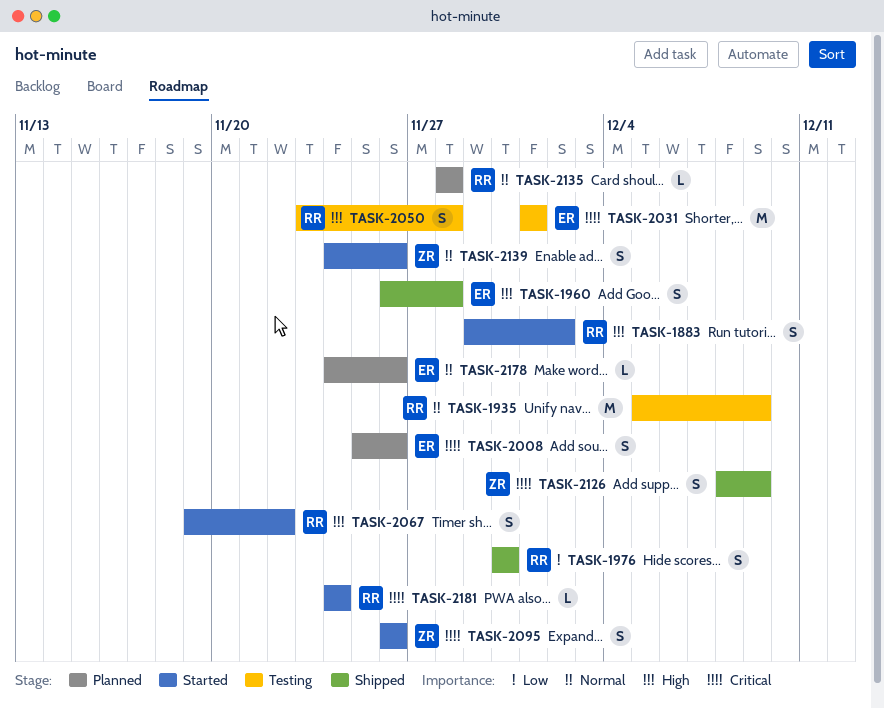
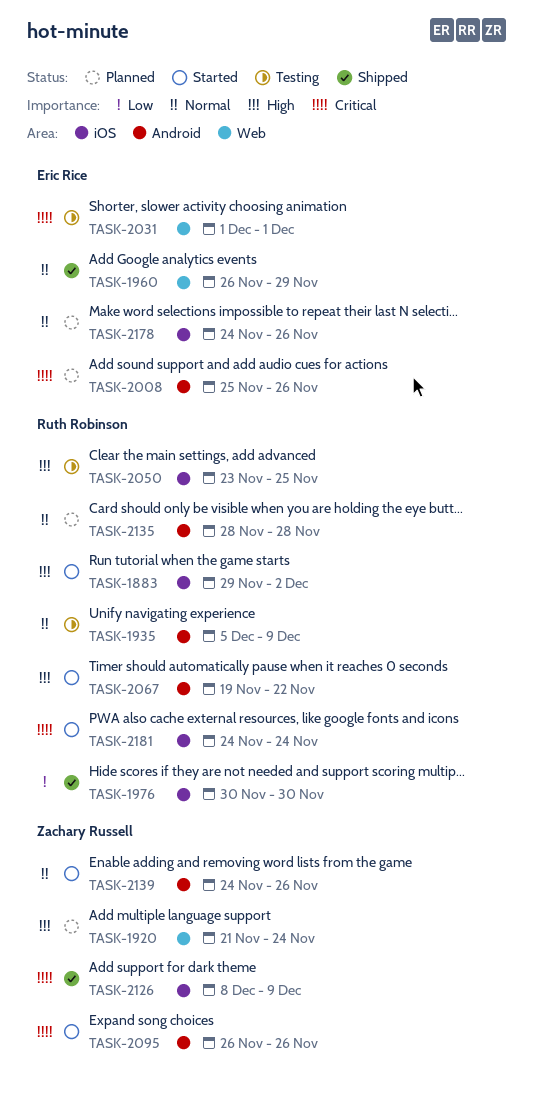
TASK-1920: none -> present
TASK-1960, priority: High -> Normal
TASK-1960, due: Nov 28 -> Nov 29
TASK-2050, due: Nov 28 -> Nov 25

